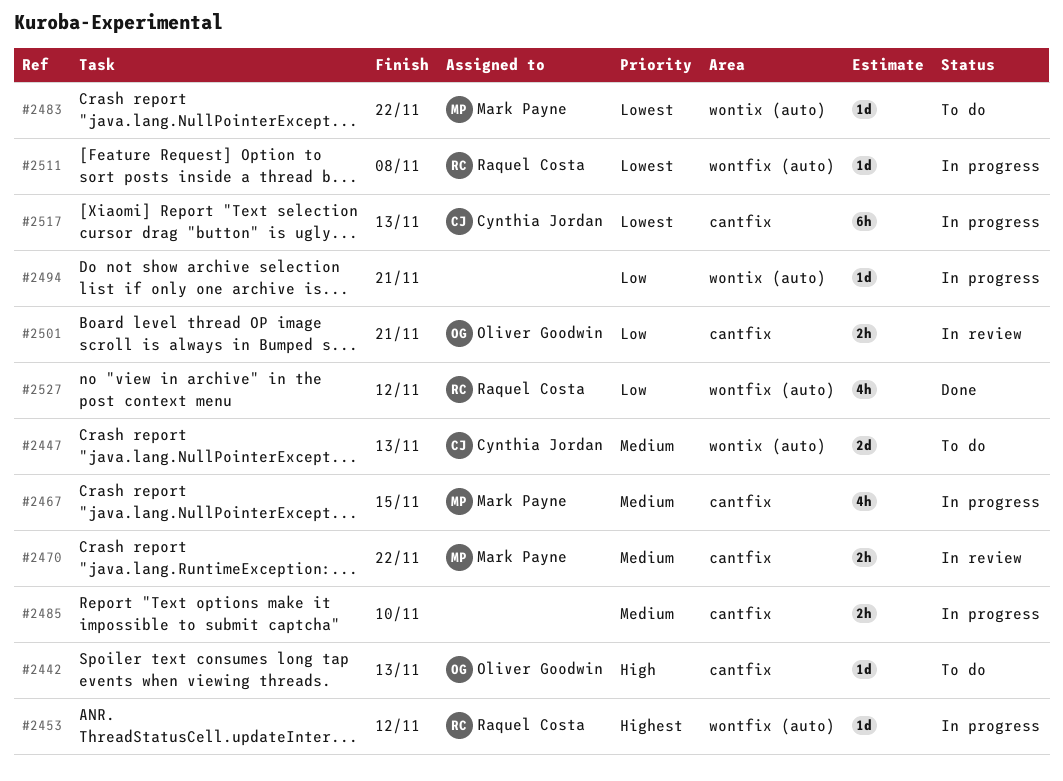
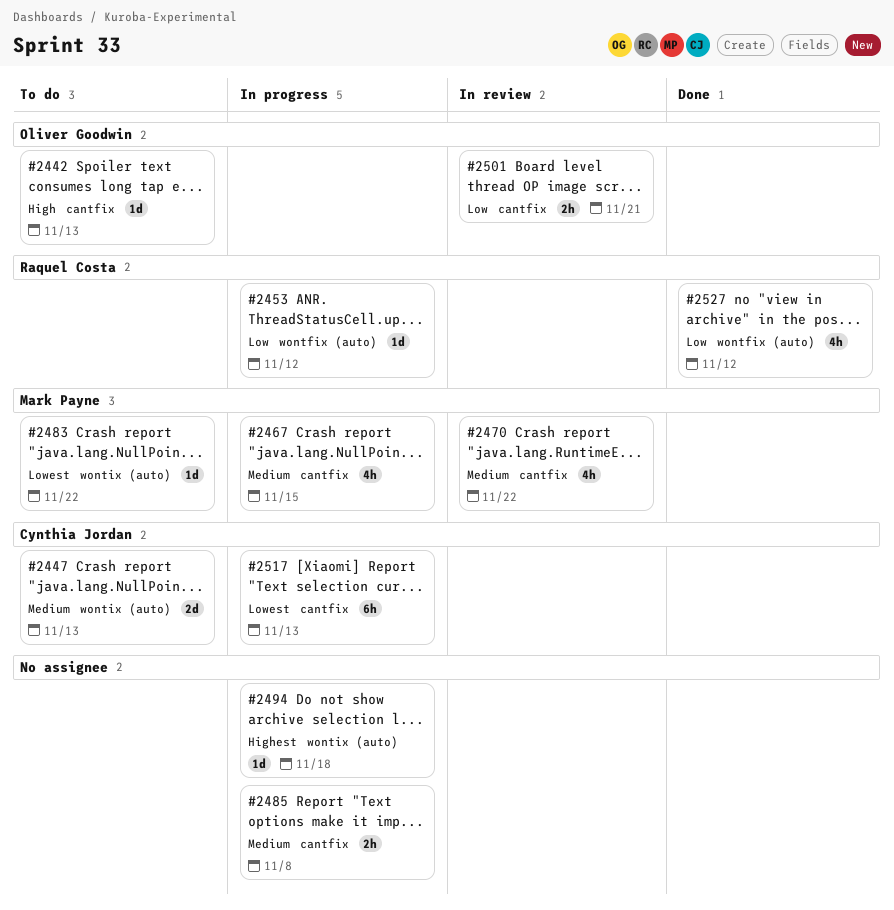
#2453, priority: Highest -> Low
#2470, estimate: 2h -> 4h
#2485, due: Nov 10 -> Nov 8
#2494, priority: Low -> Highest
#2494, due: Nov 21 -> Nov 18
#2511: present -> none

